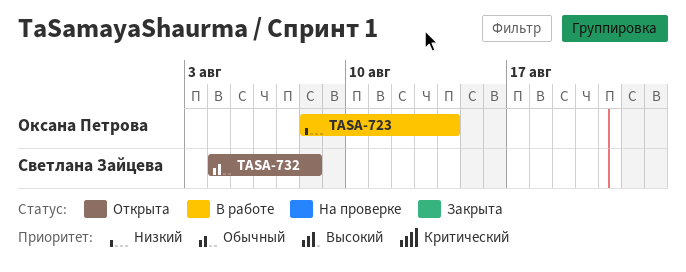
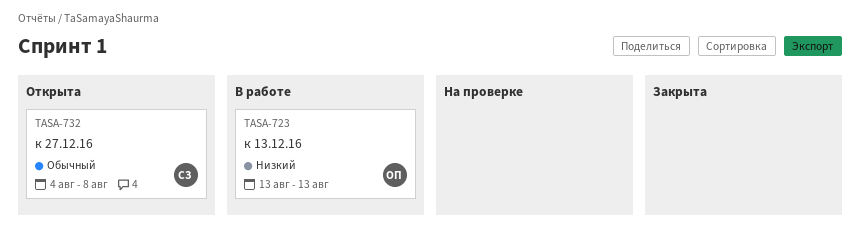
TASA-723, start: Aug 8 -> Aug 13
TASA-723, due: Aug 14 -> Aug 13

